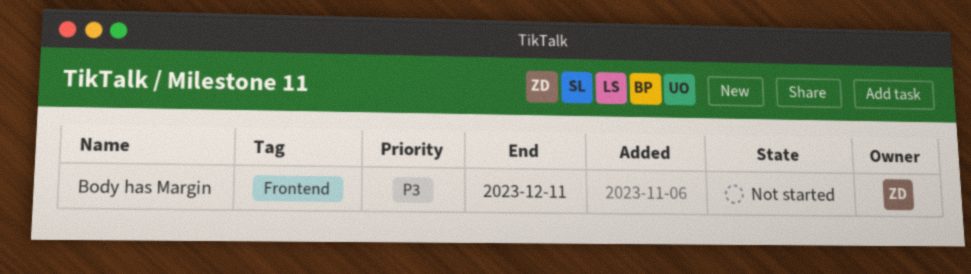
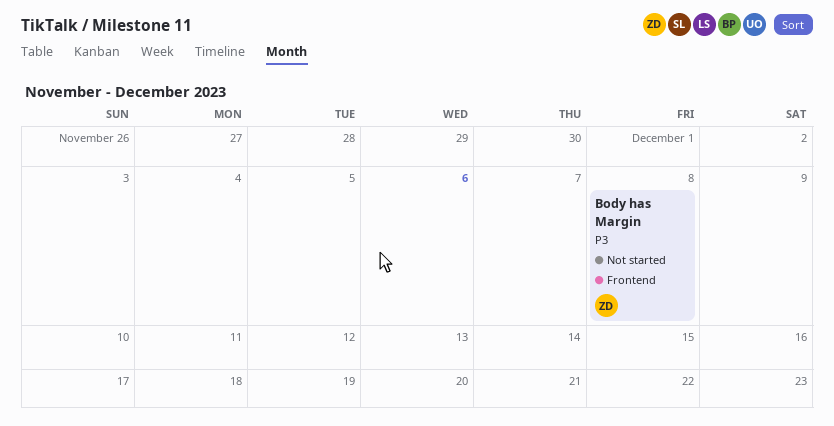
Body has Margin, due: Dec 11 -> Dec 8

